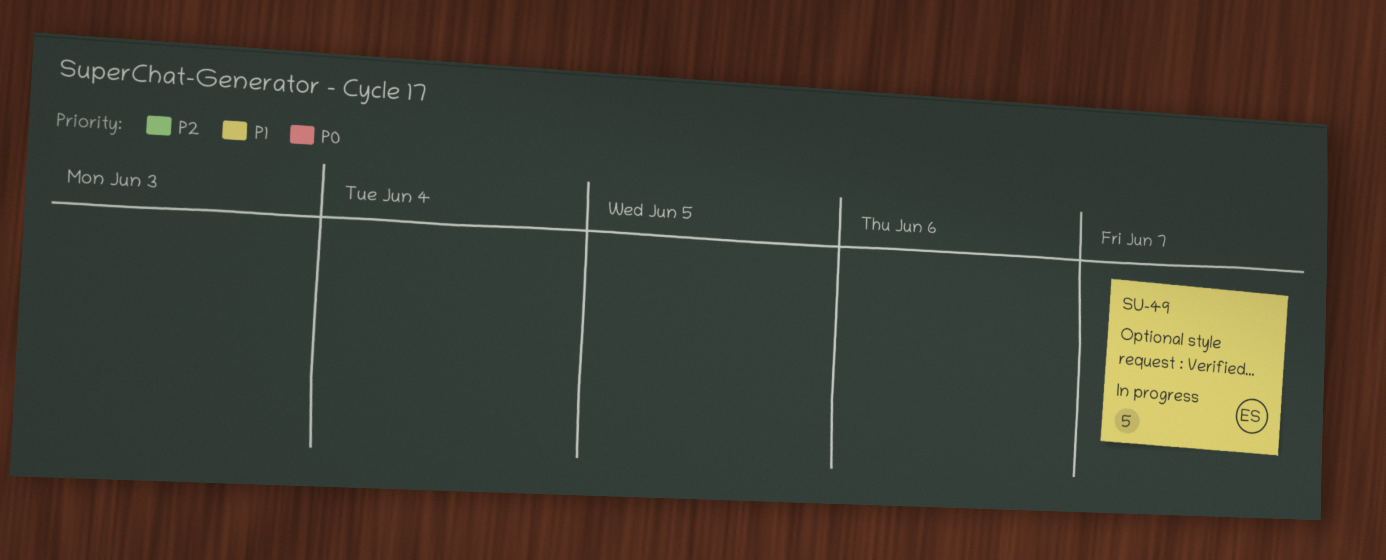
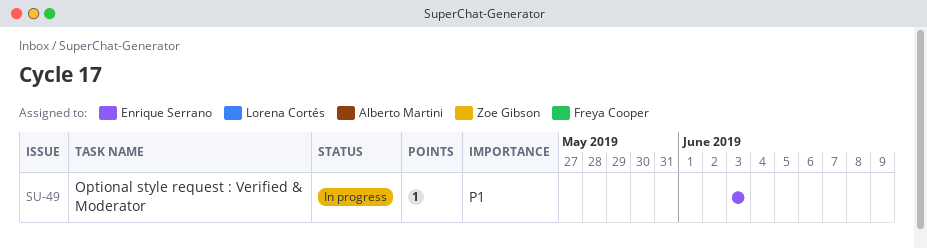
SU-49, estimate: 5 -> 1
SU-49, due: Jun 7 -> Jun 3

